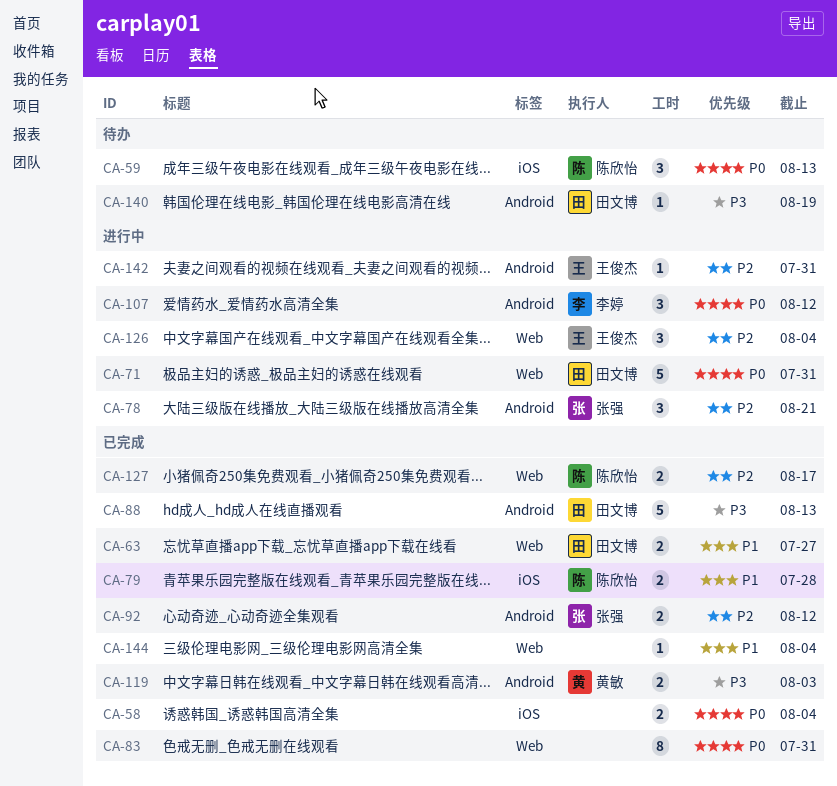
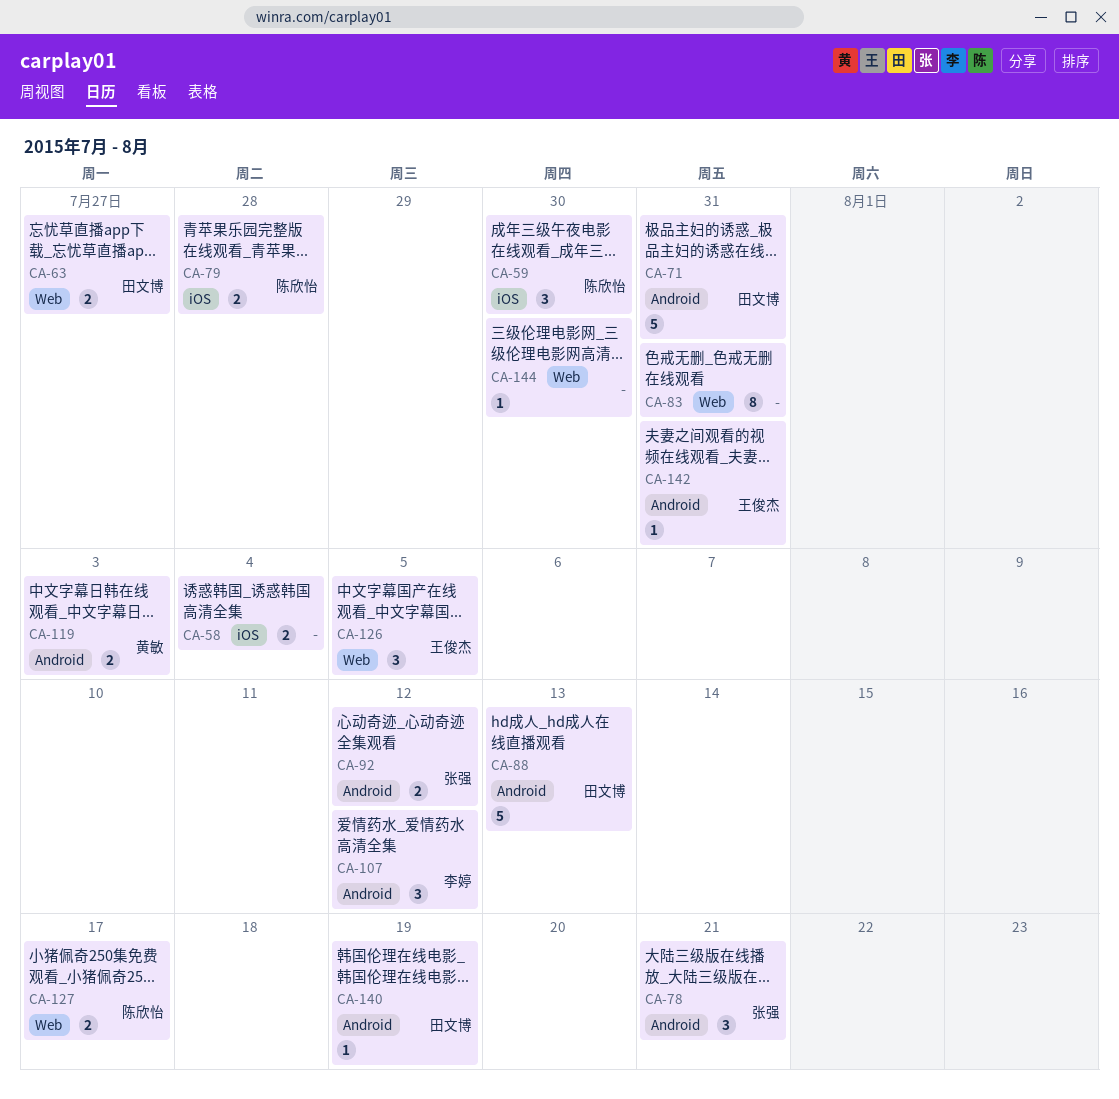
CA-59, due: Aug 13 -> Jul 30
CA-71, label: Web -> Android
CA-126, due: Aug 4 -> Aug 5
CA-144, due: Aug 4 -> Jul 30

